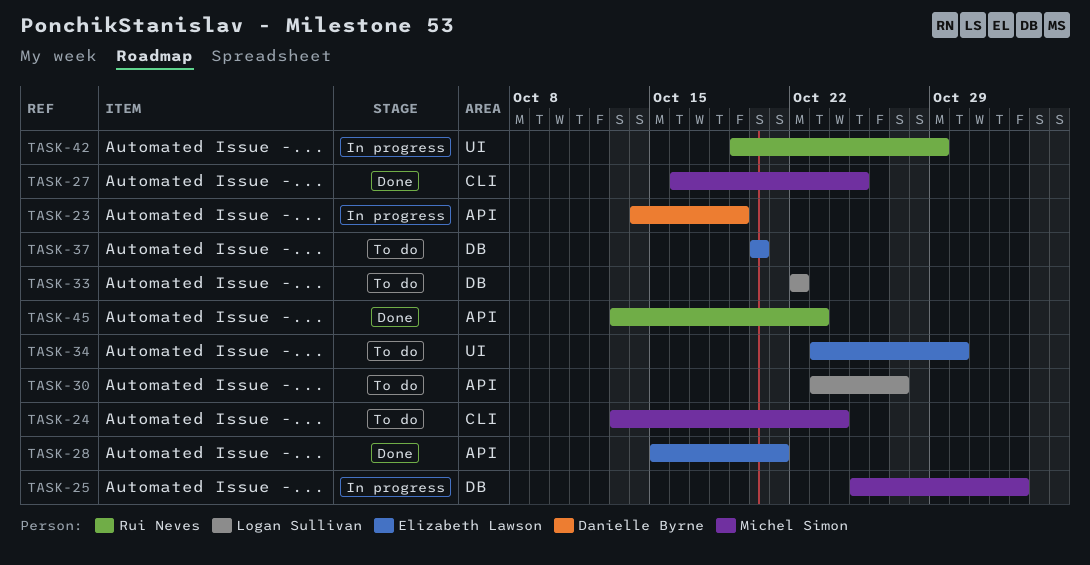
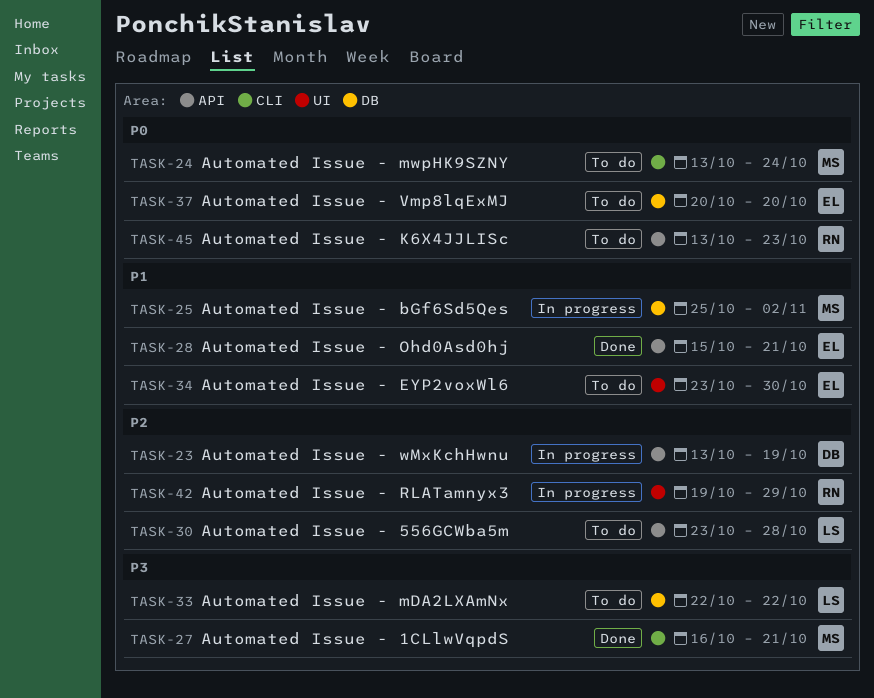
TASK-23, start: Oct 14 -> Oct 13
TASK-27, due: Oct 25 -> Oct 21
TASK-30, due: Oct 27 -> Oct 28
TASK-45, status: Done -> To do

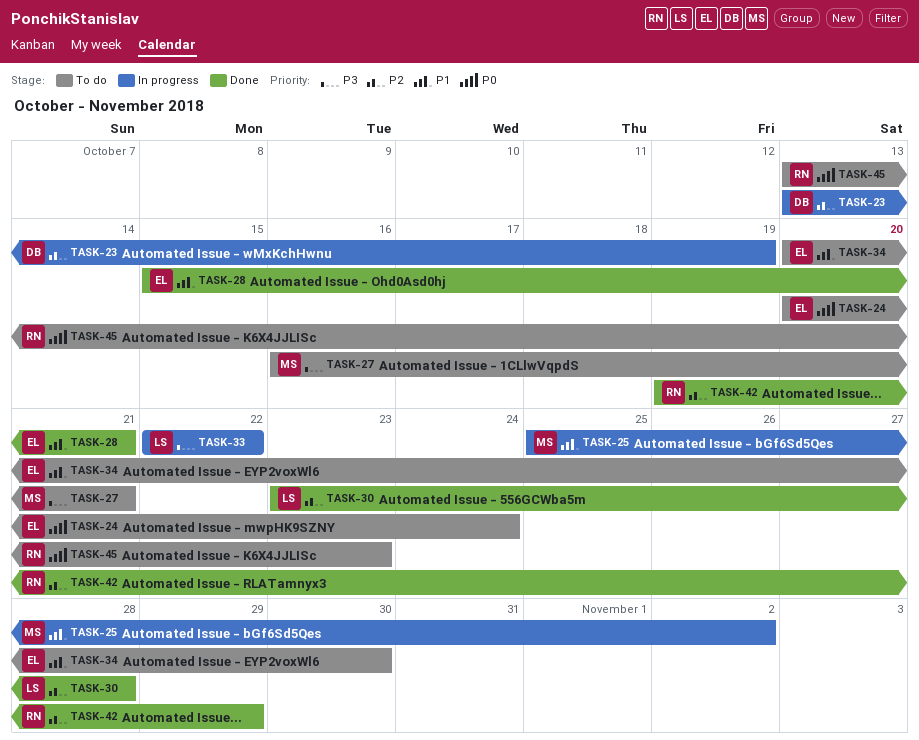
TASK-24, owner: MS -> EL
TASK-24, start: Oct 13 -> Oct 20
TASK-27, status: Done -> To do
TASK-30, status: To do -> Done
TASK-33, status: To do -> In progress
TASK-34, start: Oct 23 -> Oct 20
TASK-37: present -> none
TASK-42, status: In progress -> Done

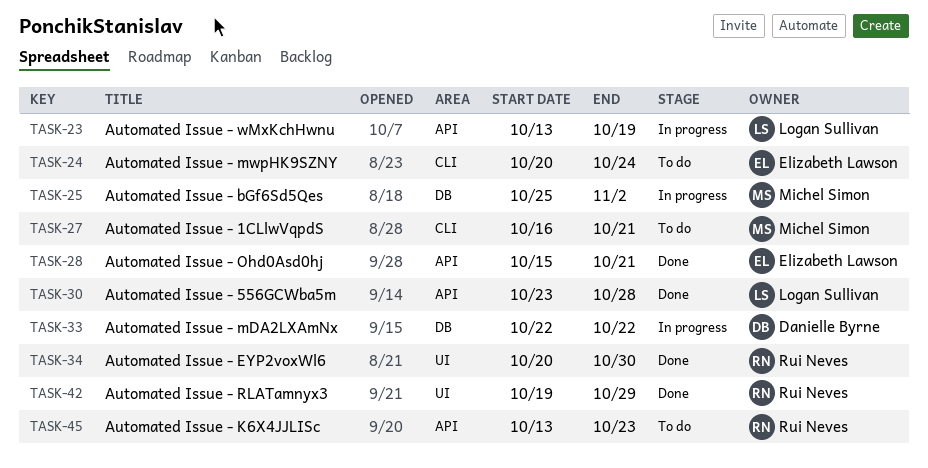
TASK-23, owner: Danielle Byrne -> Logan Sullivan
TASK-33, owner: Logan Sullivan -> Danielle Byrne
TASK-34, status: To do -> Done
TASK-34, owner: Elizabeth Lawson -> Rui Neves

